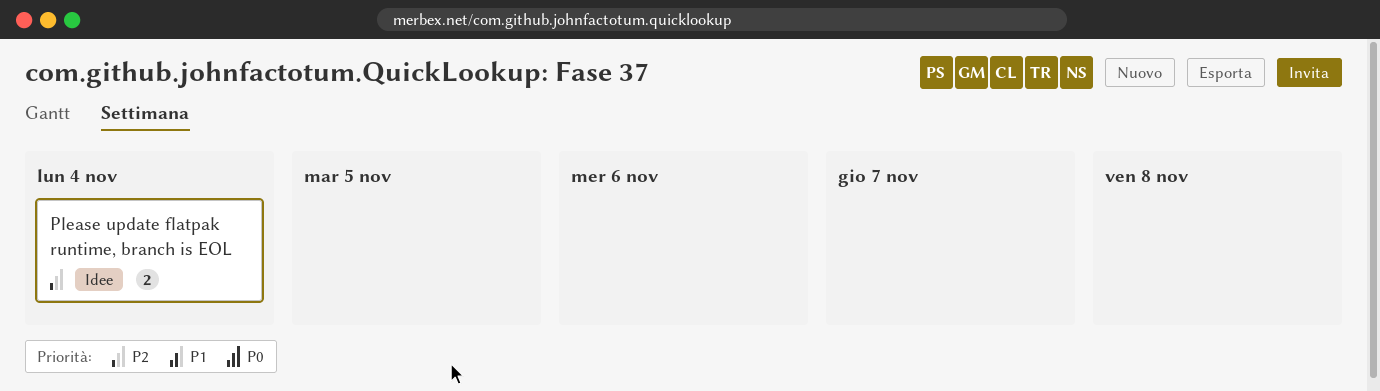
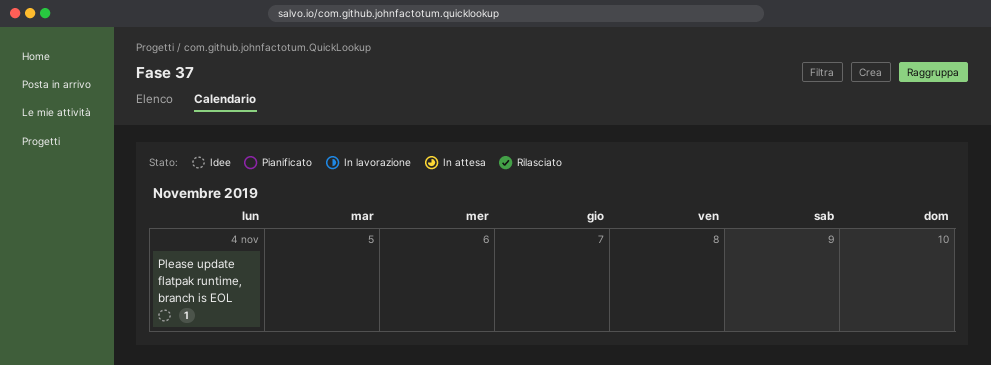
Please update flatpak runtime, branch is EOL, estimate: 2 -> 1

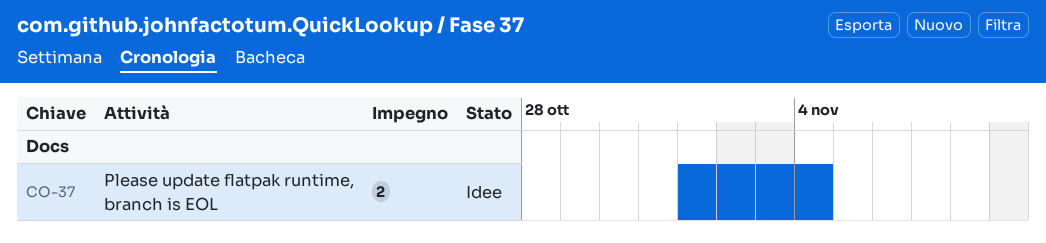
Please update flatpak runtime, branch is EOL, estimate: 1 -> 2

